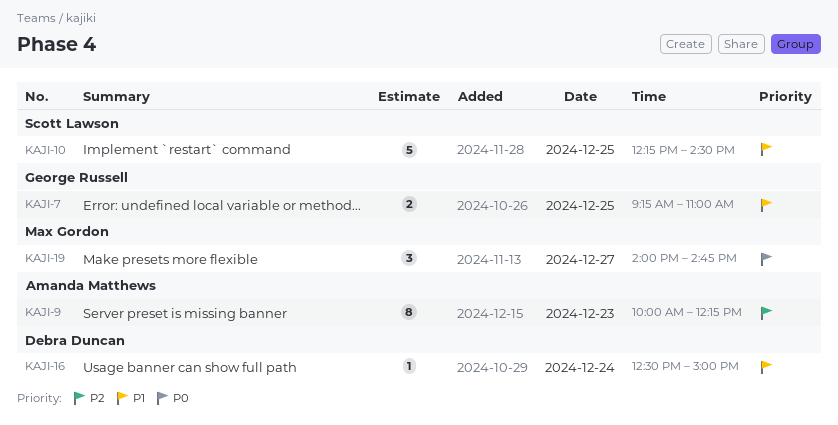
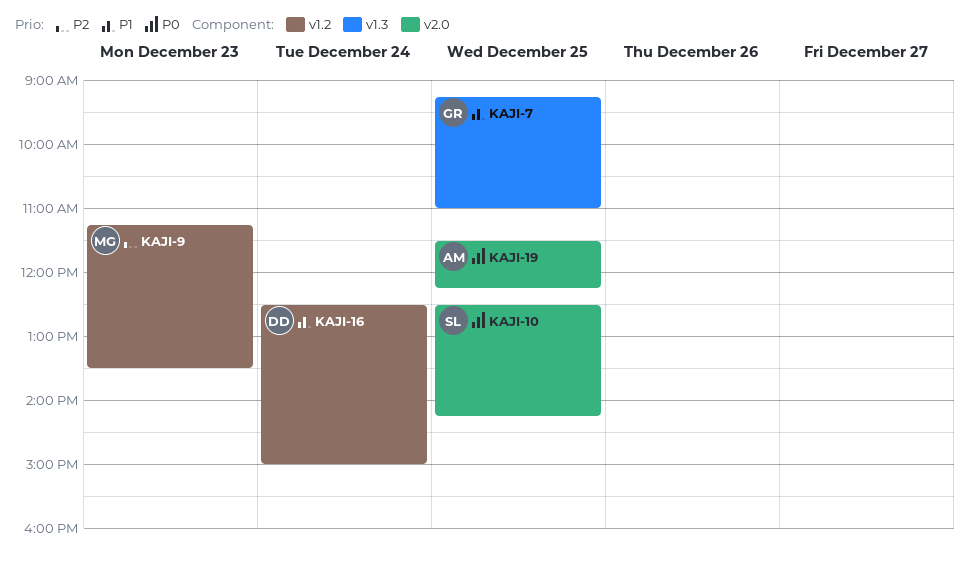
KAJI-9, owner: Amanda Matthews -> Max Gordon
KAJI-9, begins: 10:00 -> 11:15
KAJI-9, ends: 12:15 -> 13:30
KAJI-10, priority: P1 -> P0
KAJI-10, begins: 12:15 -> 12:30
KAJI-10, ends: 14:30 -> 14:15
KAJI-19, owner: Max Gordon -> Amanda Matthews
KAJI-19, day: Dec 27 -> Dec 25
KAJI-19, begins: 14:00 -> 11:30
KAJI-19, ends: 14:45 -> 12:15

